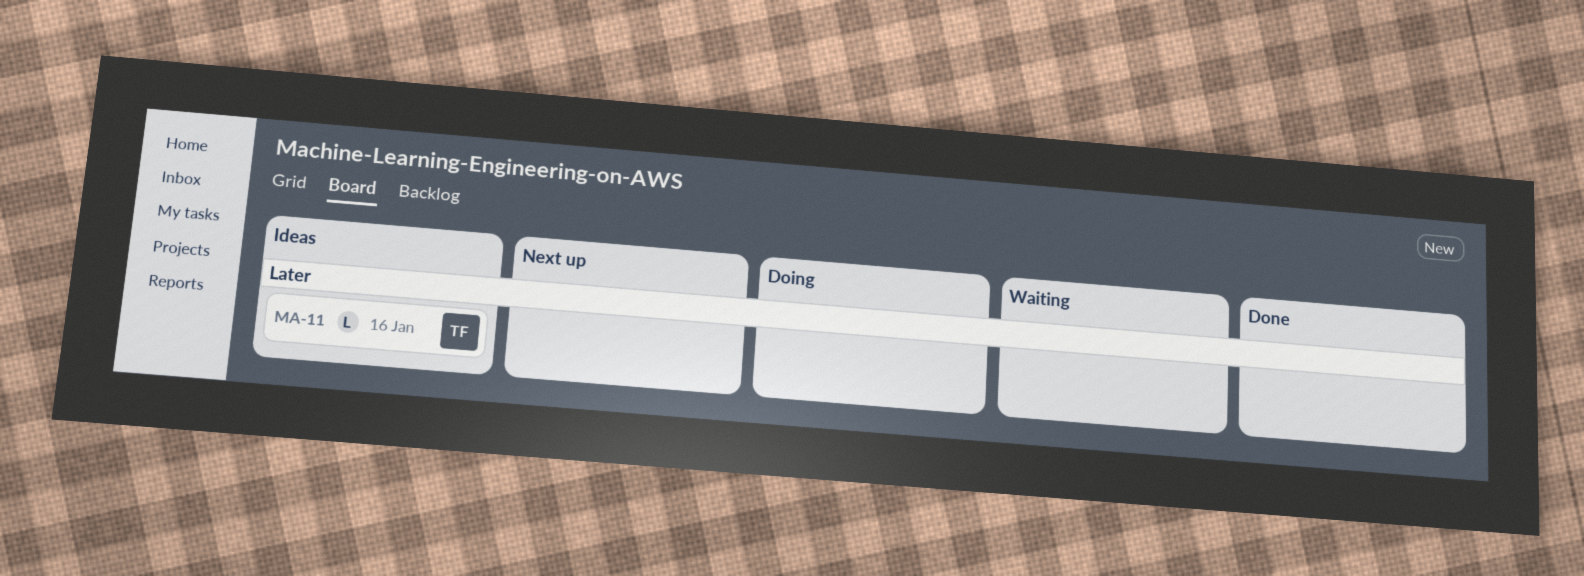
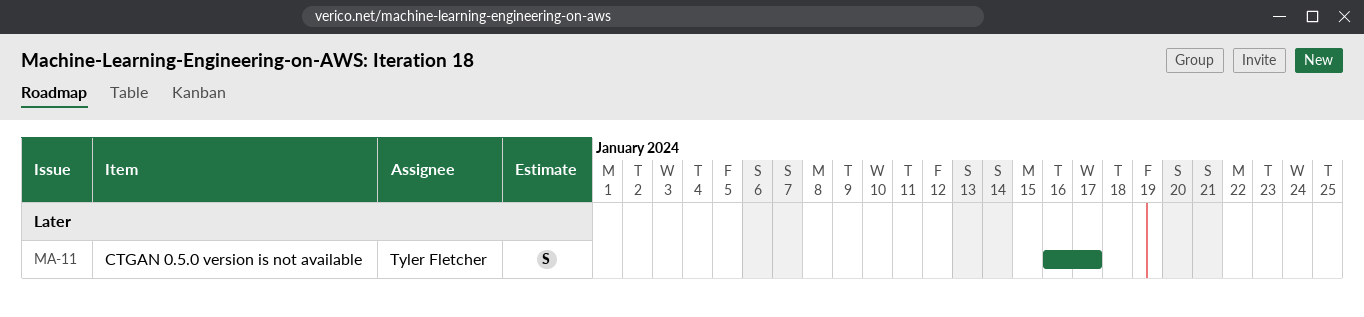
MA-11, estimate: L -> S
MA-11, due: Jan 16 -> Jan 17

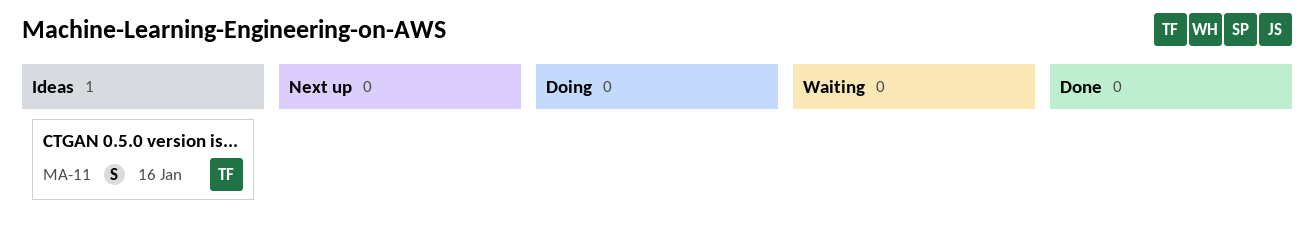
MA-11, due: Jan 17 -> Jan 16

